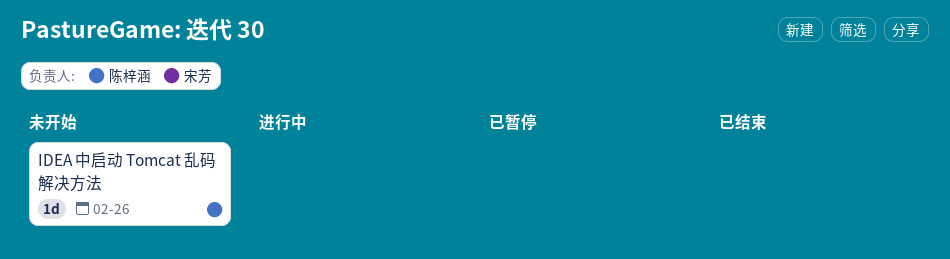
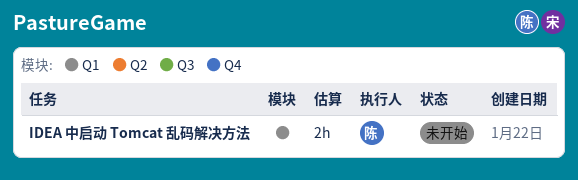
IDEA 中启动 Tomcat 乱码解决方法, estimate: 1d -> 2h

